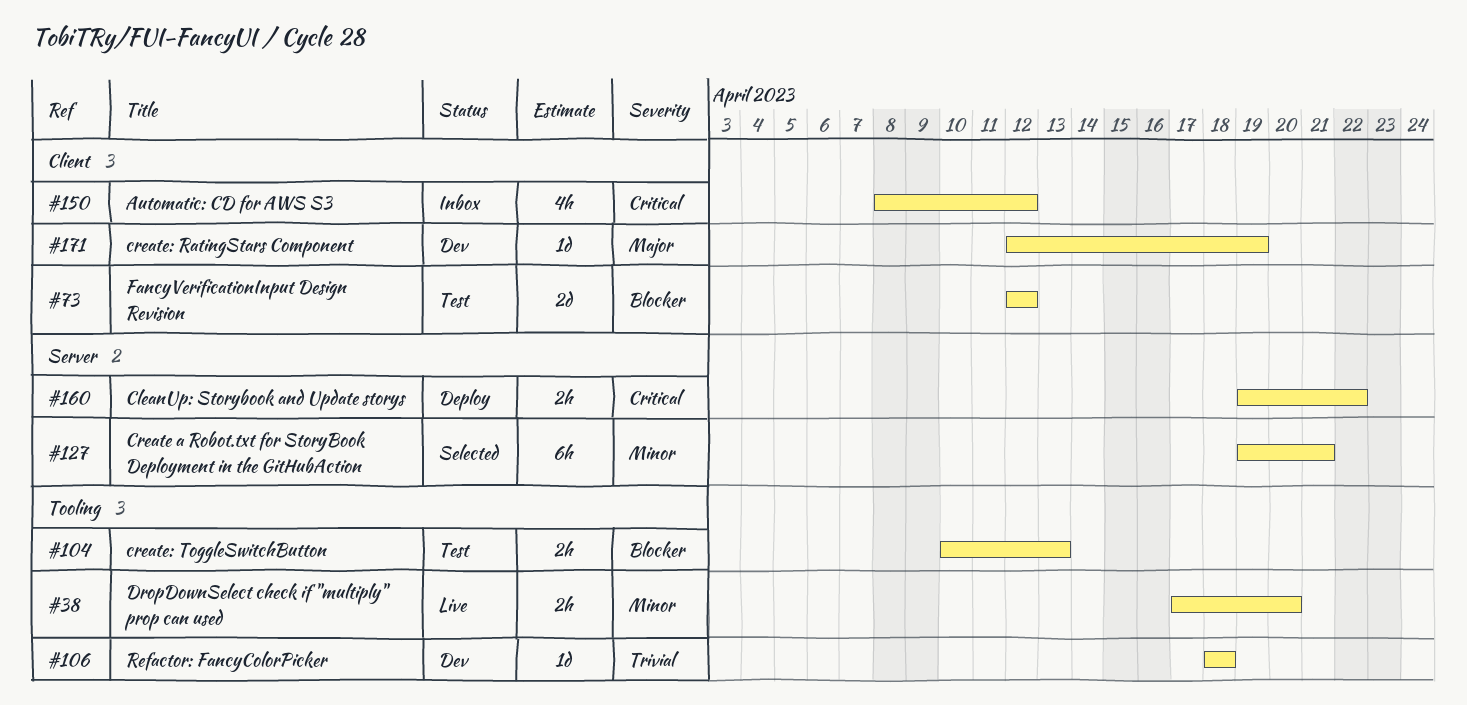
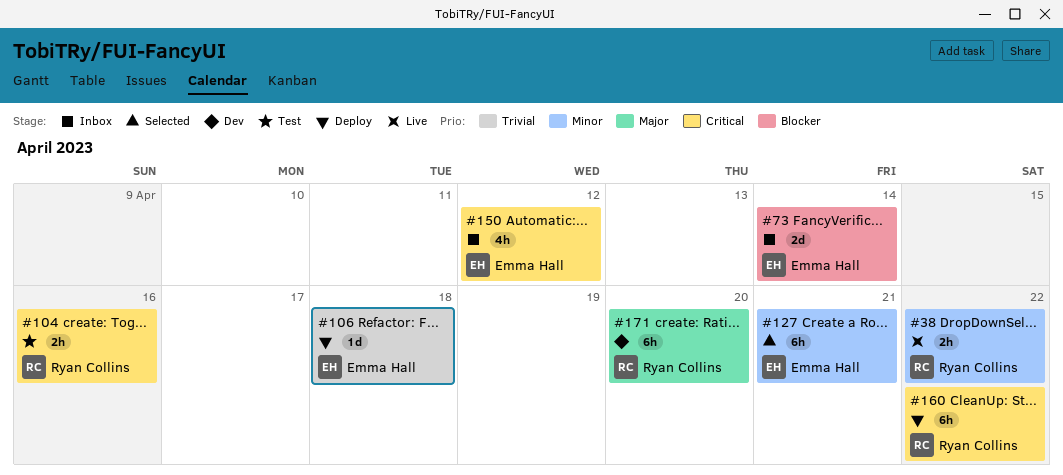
#38, due: Apr 20 -> Apr 22
#73, status: Test -> Inbox
#73, due: Apr 12 -> Apr 14
#104, priority: Blocker -> Critical
#104, due: Apr 13 -> Apr 16
#106, status: Dev -> Deploy
#160, estimate: 2h -> 6h
#171, estimate: 1d -> 6h
#171, due: Apr 19 -> Apr 20

